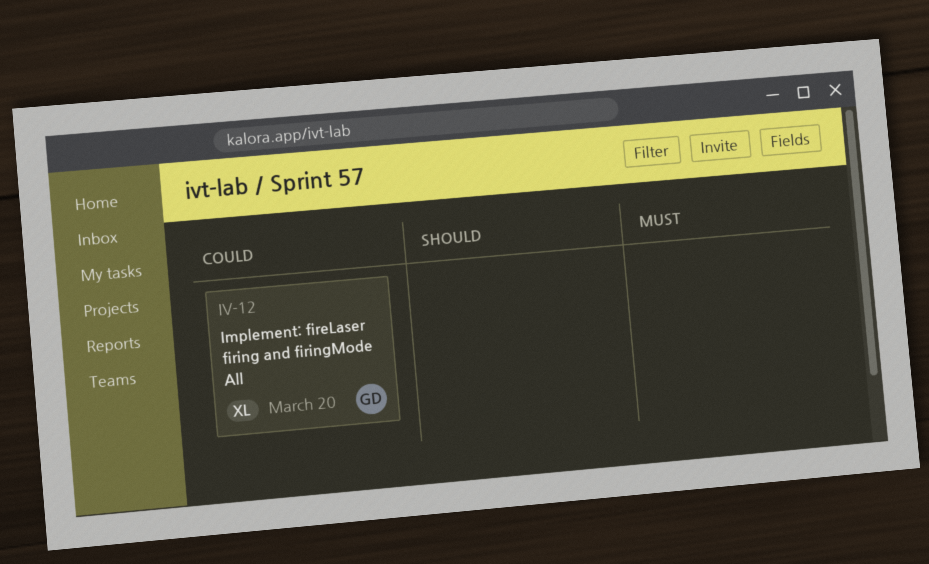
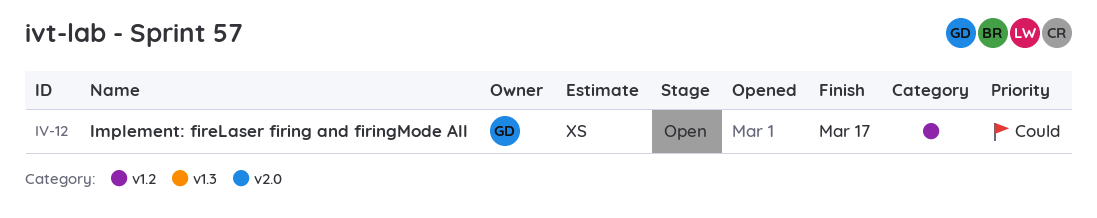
IV-12, estimate: XL -> XS
IV-12, due: Mar 20 -> Mar 17

